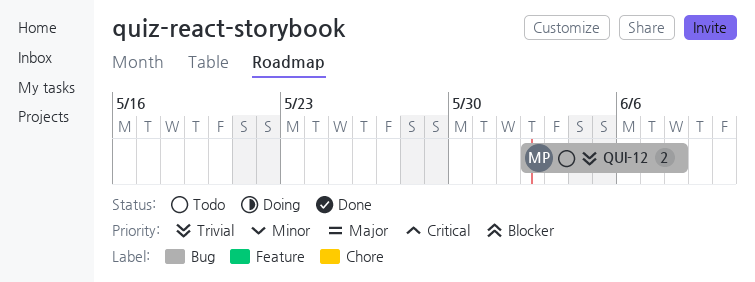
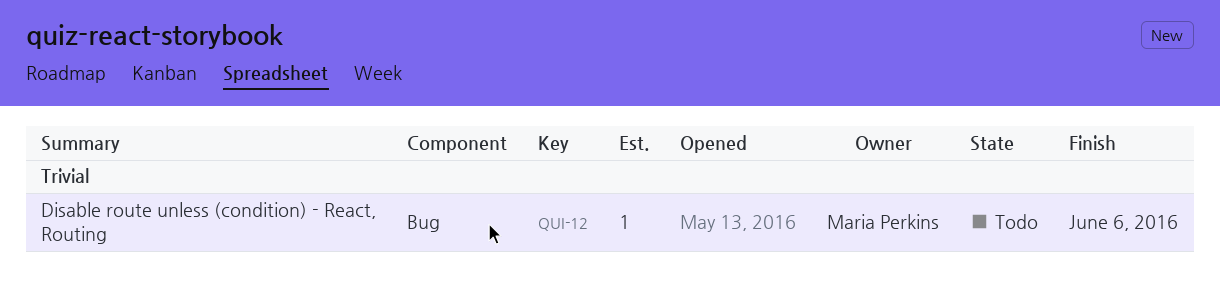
QUI-12, estimate: 2 -> 1
QUI-12, due: Jun 8 -> Jun 6

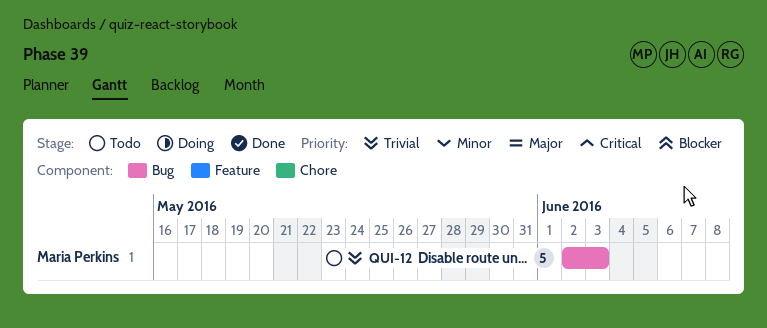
QUI-12, estimate: 1 -> 5
QUI-12, due: Jun 6 -> Jun 3

